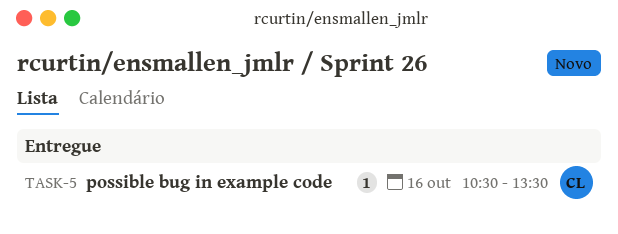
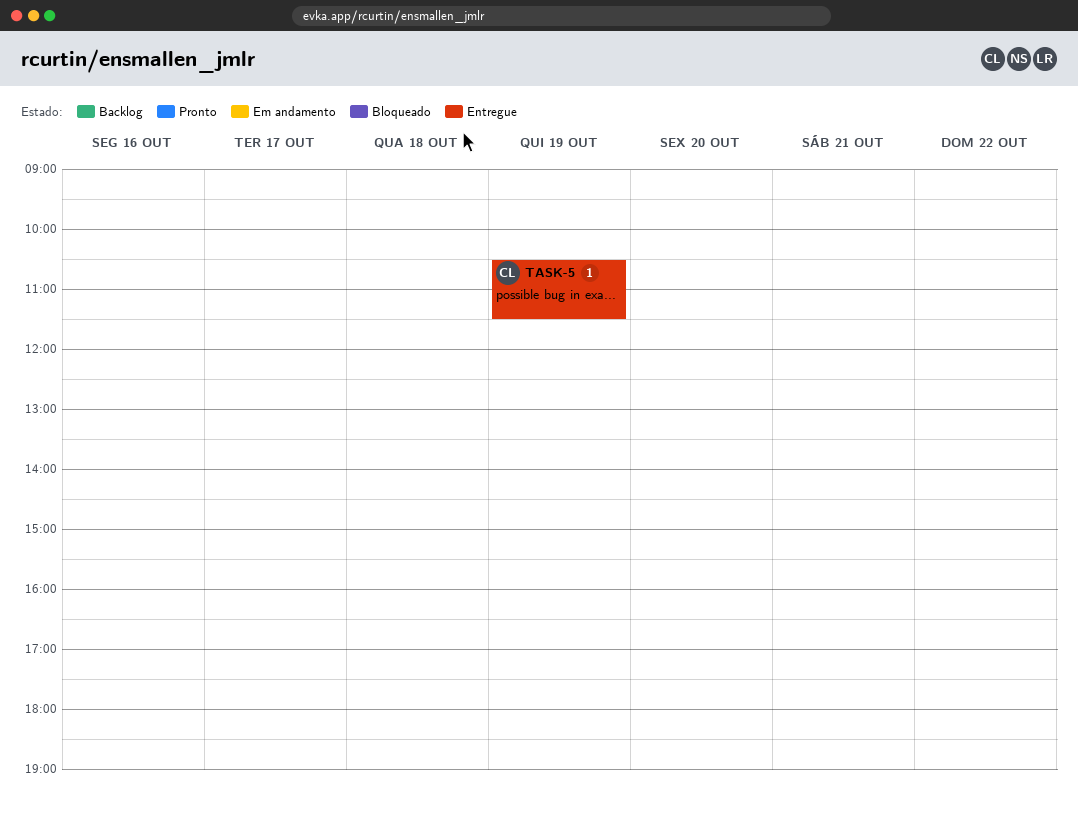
TASK-5, day: Oct 16 -> Oct 19
TASK-5, ends: 13:30 -> 11:30

